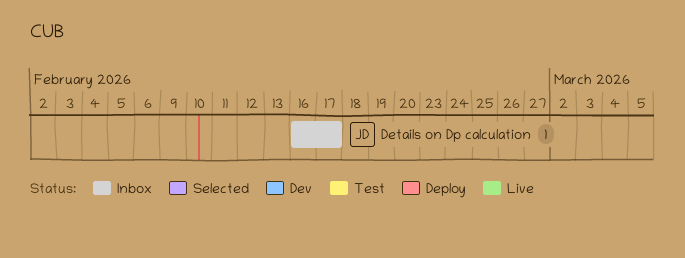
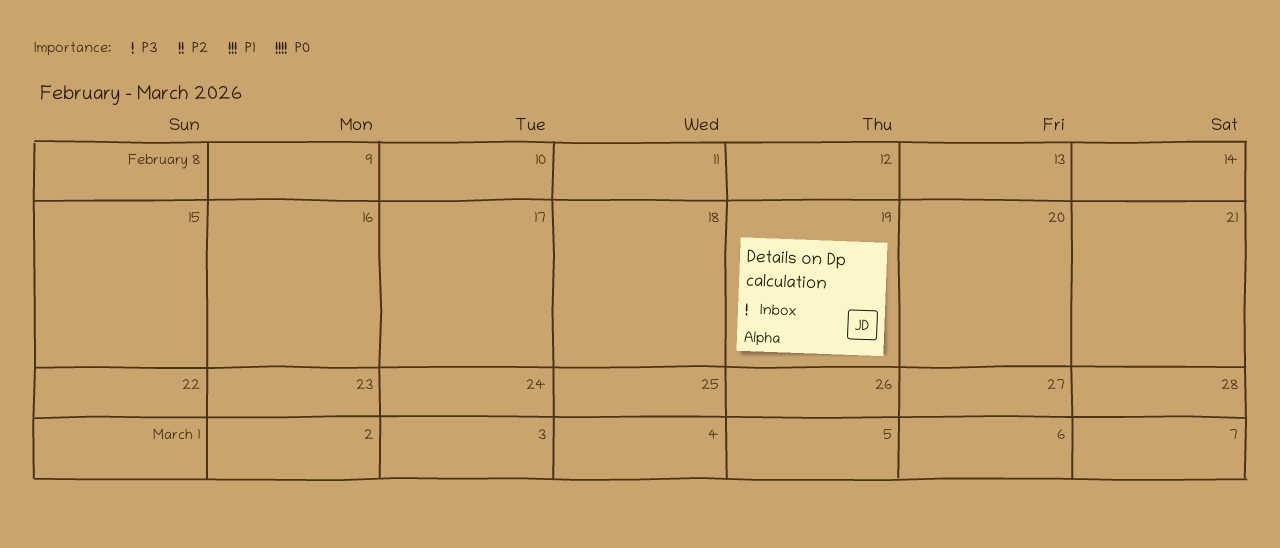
Details on Dp calculation, due: Feb 17 -> Feb 19

